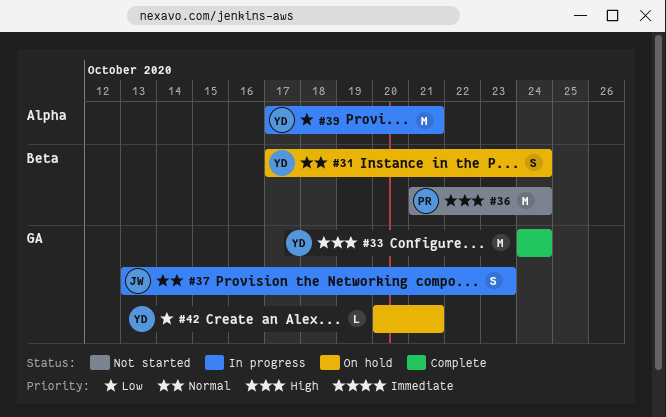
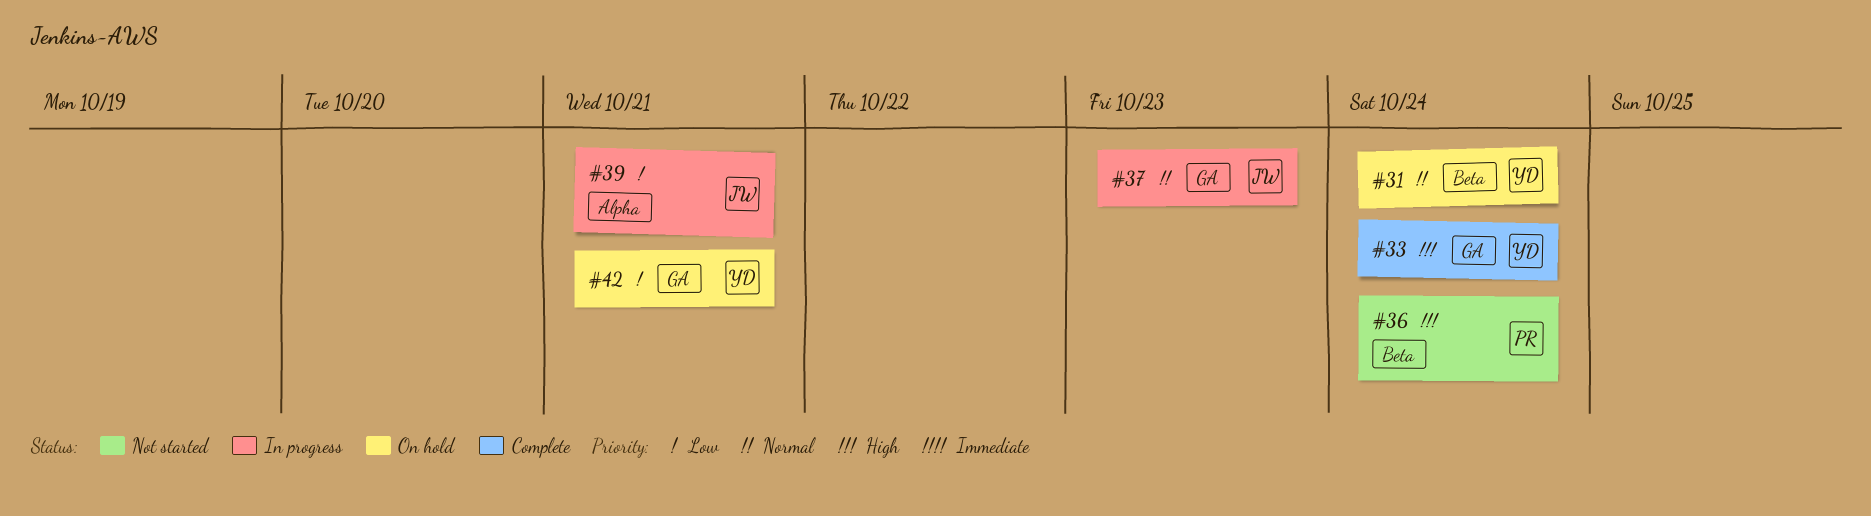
#39, owner: YD -> JW

